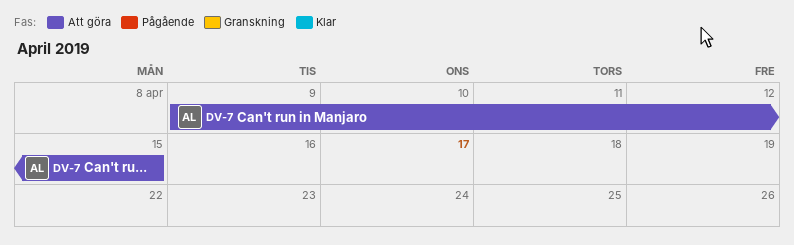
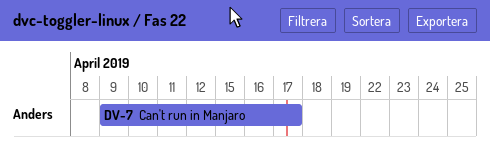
DV-7, due: Apr 15 -> Apr 17

